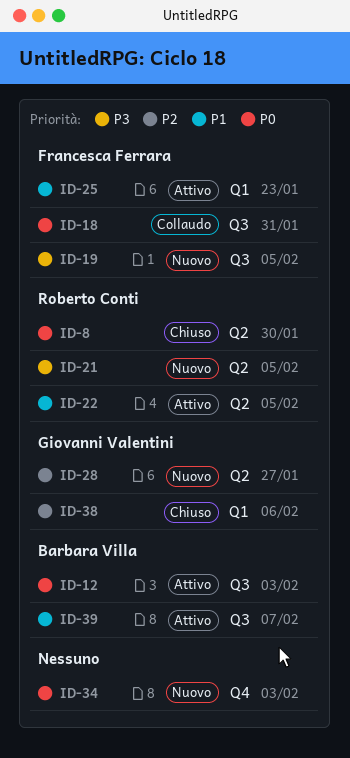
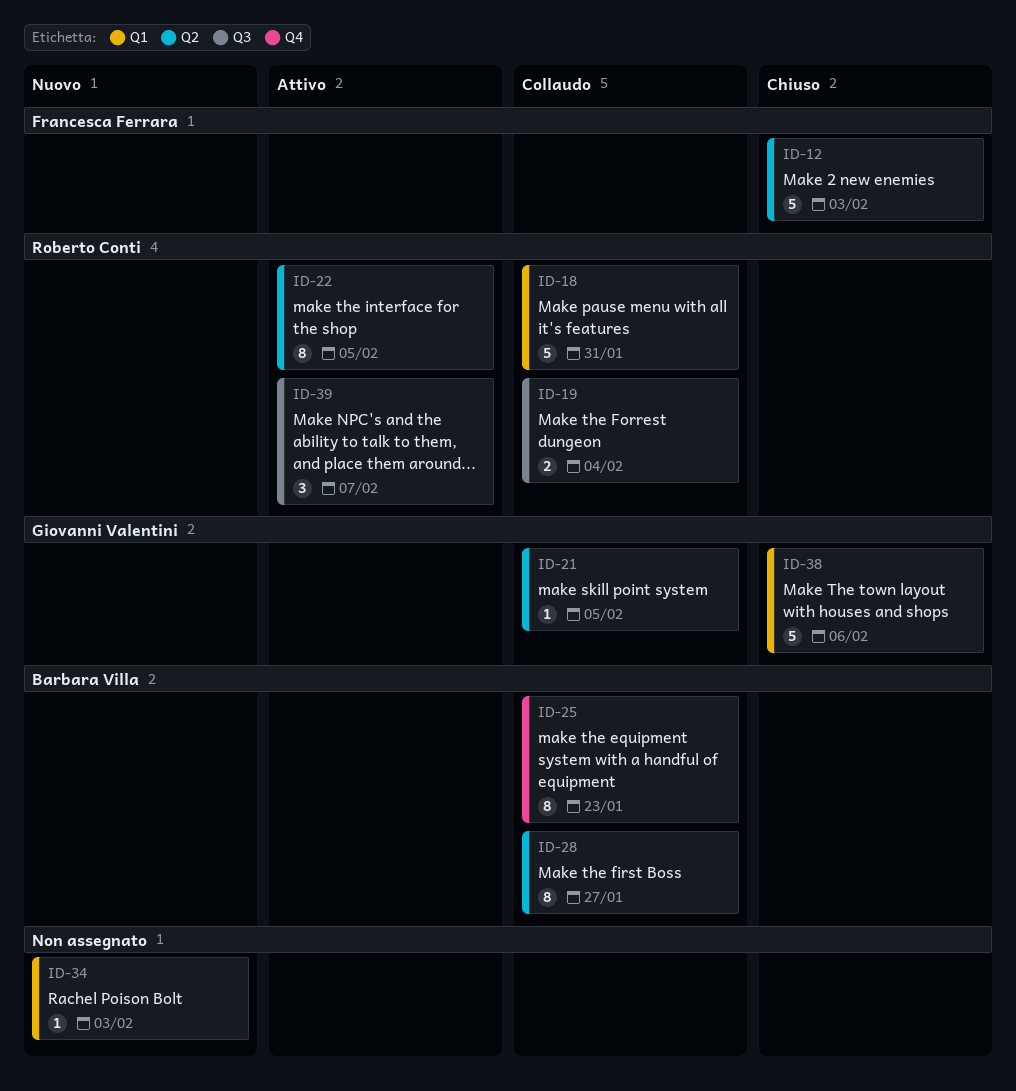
ID-8: present -> none
ID-12, status: Attivo -> Chiuso
ID-12, owner: Barbara Villa -> Francesca Ferrara
ID-12, label: Q3 -> Q2
ID-18, owner: Francesca Ferrara -> Roberto Conti
ID-18, label: Q3 -> Q1
ID-19, status: Nuovo -> Collaudo
ID-19, owner: Francesca Ferrara -> Roberto Conti
ID-19, due: Feb 5 -> Feb 4
ID-21, status: Nuovo -> Collaudo
ID-21, owner: Roberto Conti -> Giovanni Valentini
ID-25, status: Attivo -> Collaudo
ID-25, owner: Francesca Ferrara -> Barbara Villa
ID-25, label: Q1 -> Q4
ID-28, status: Nuovo -> Collaudo
ID-28, owner: Giovanni Valentini -> Barbara Villa
ID-34, label: Q4 -> Q1
ID-39, owner: Barbara Villa -> Roberto Conti

